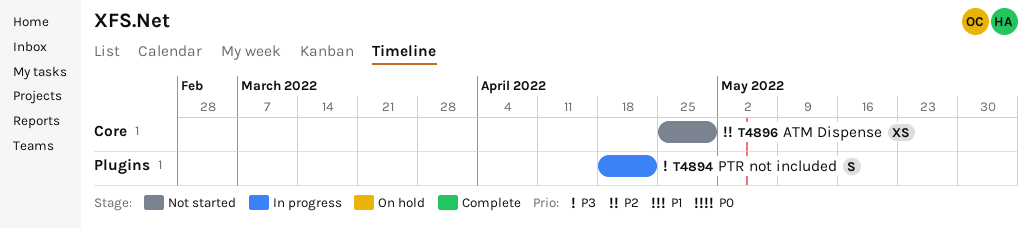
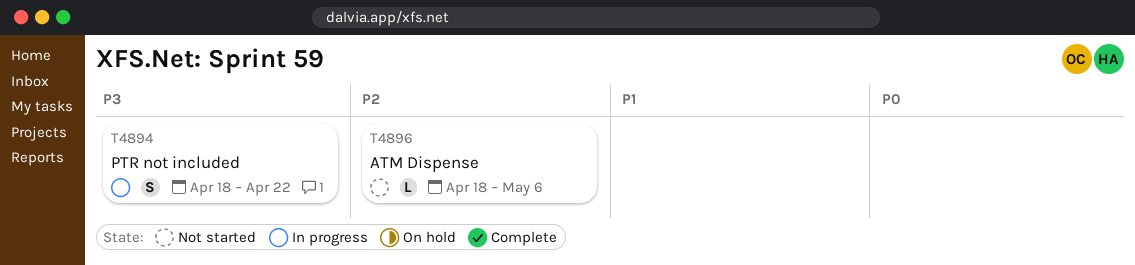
T4896, estimate: XS -> L
T4896, start: Apr 25 -> Apr 18
T4896, due: Apr 29 -> May 6

